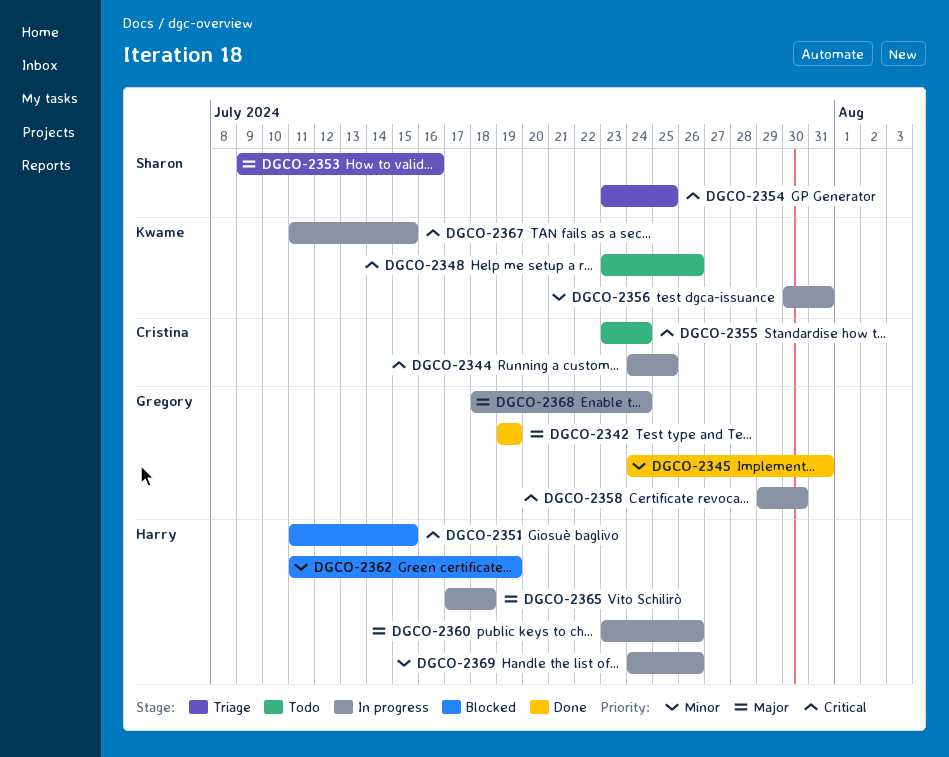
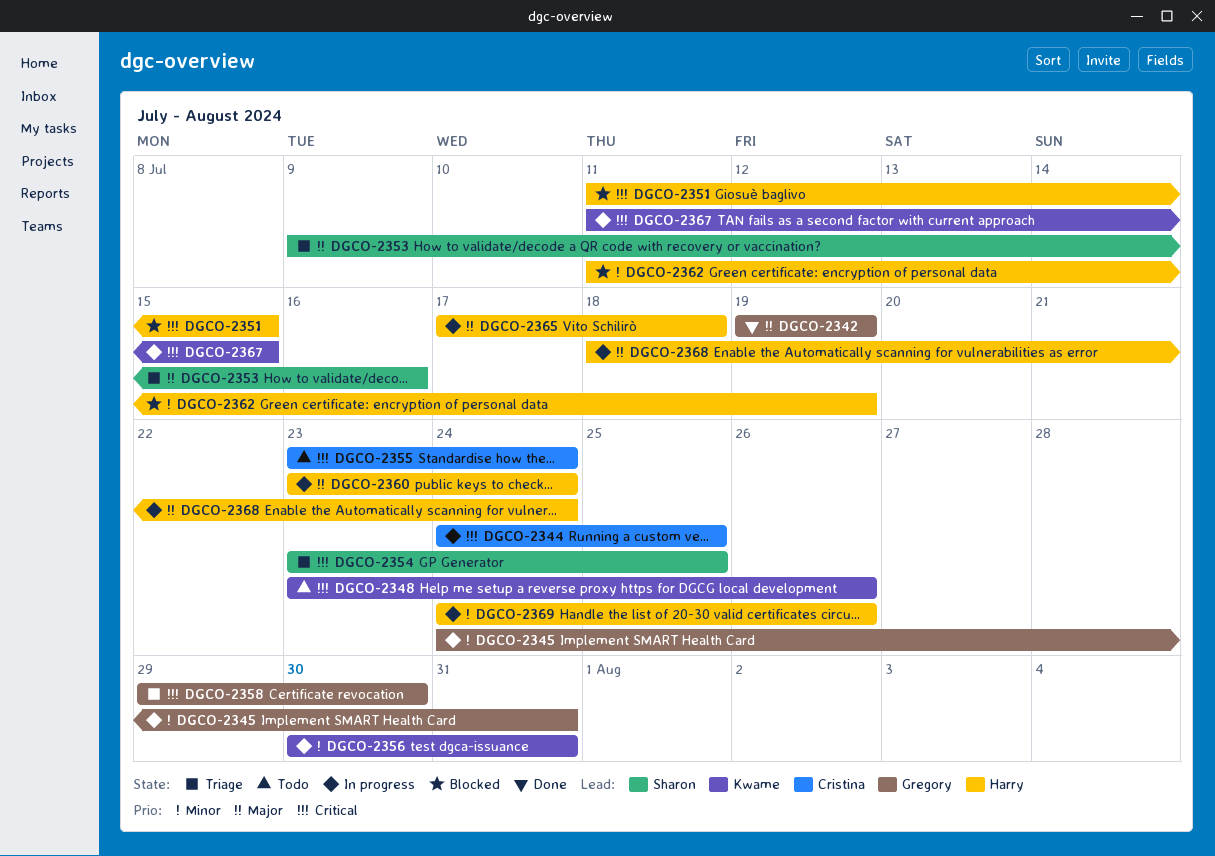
DGCO-2345, status: Done -> In progress
DGCO-2358, status: In progress -> Triage
DGCO-2360, due: Jul 26 -> Jul 24
DGCO-2368, owner: Gregory -> Harry

